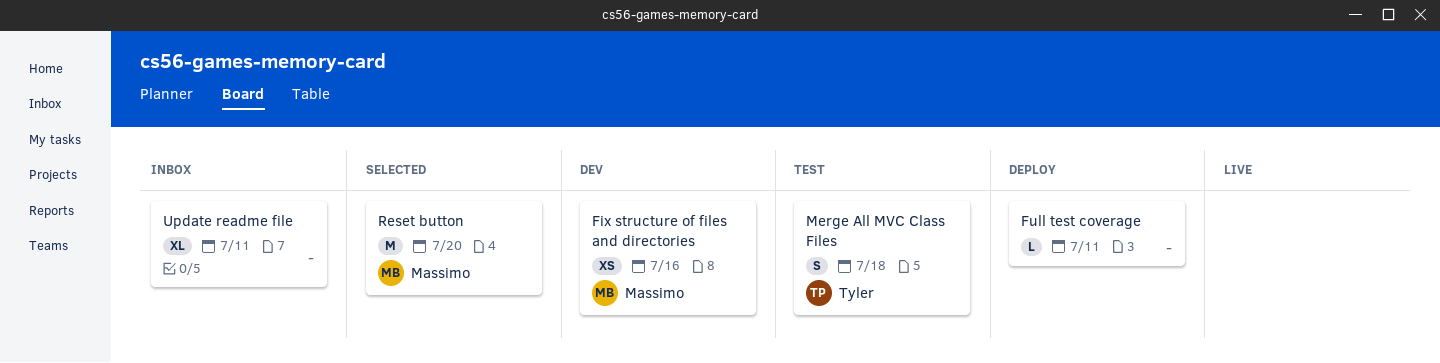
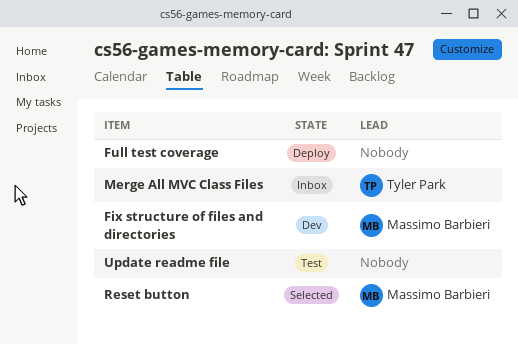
Merge All MVC Class Files, status: Test -> Inbox
Update readme file, status: Inbox -> Test

